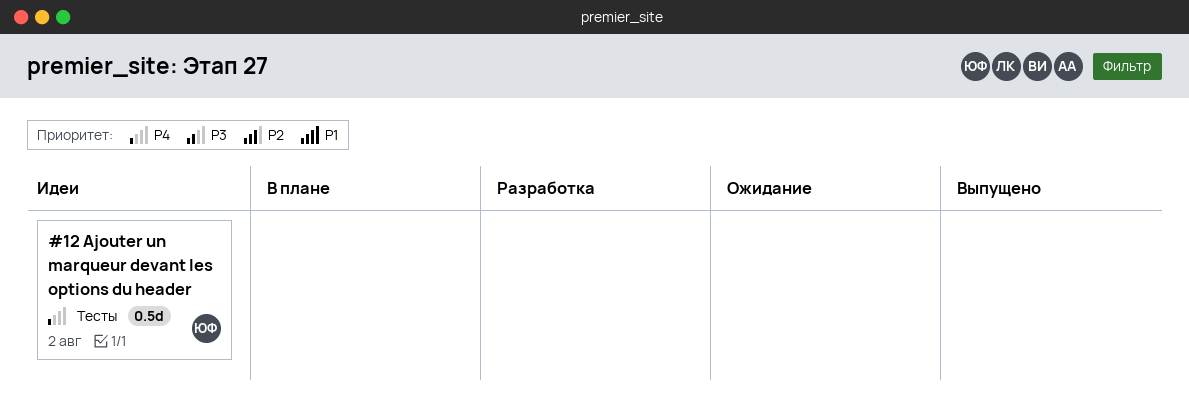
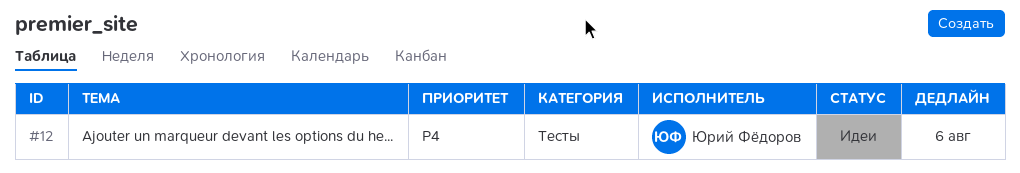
#12, due: Aug 2 -> Aug 6

